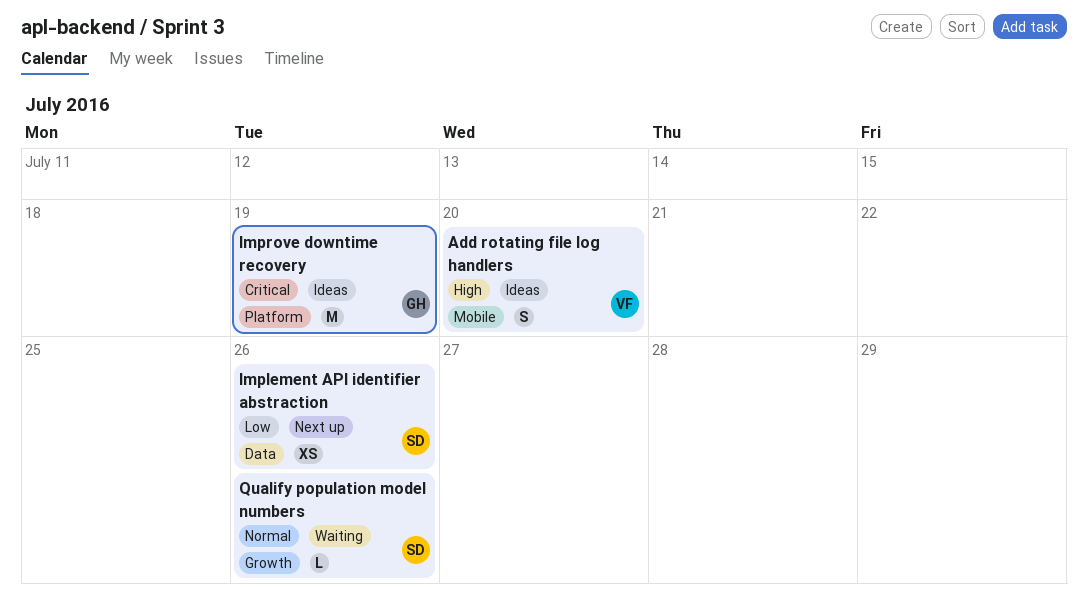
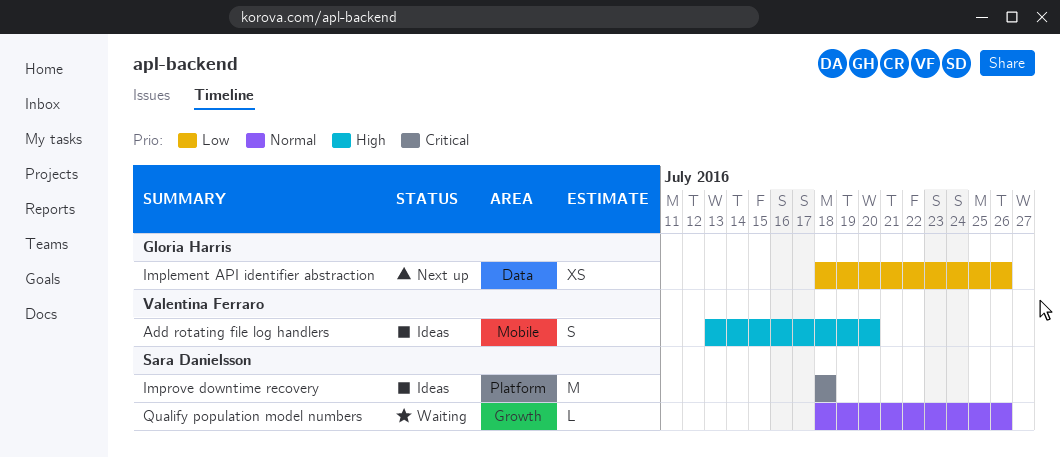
Implement API identifier abstraction, owner: Sara Danielsson -> Gloria Harris
Improve downtime recovery, owner: Gloria Harris -> Sara Danielsson
Improve downtime recovery, due: Jul 19 -> Jul 18

